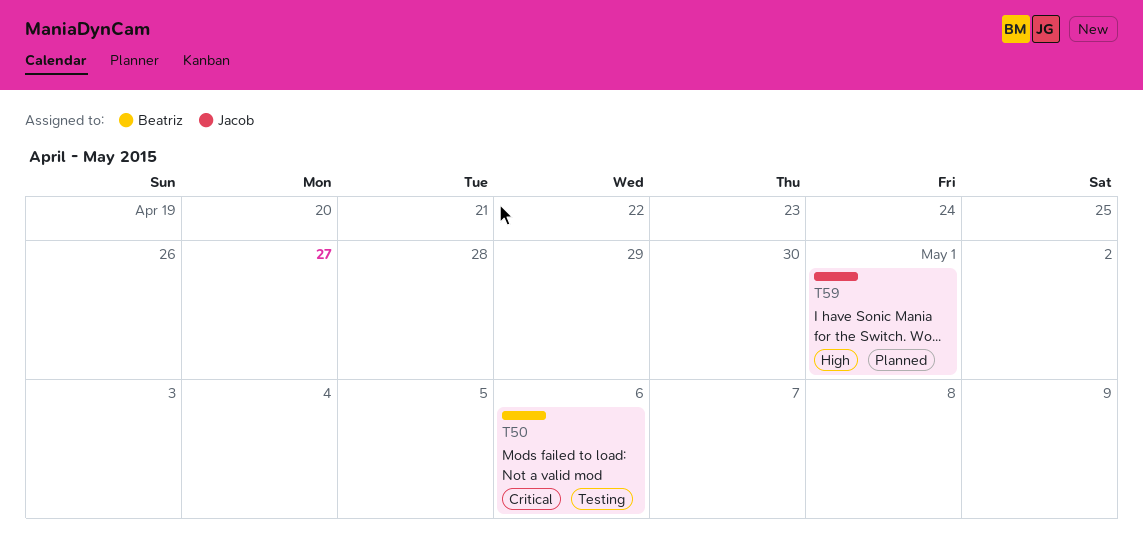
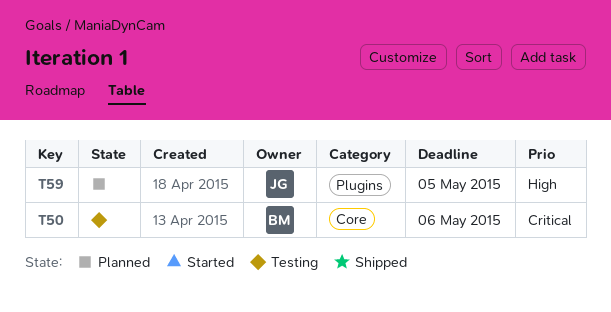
T59, due: May 1 -> May 5

